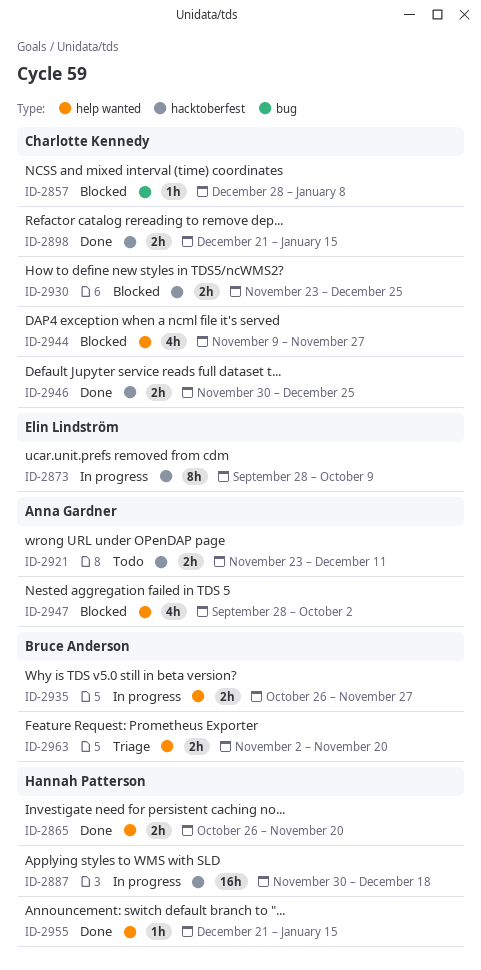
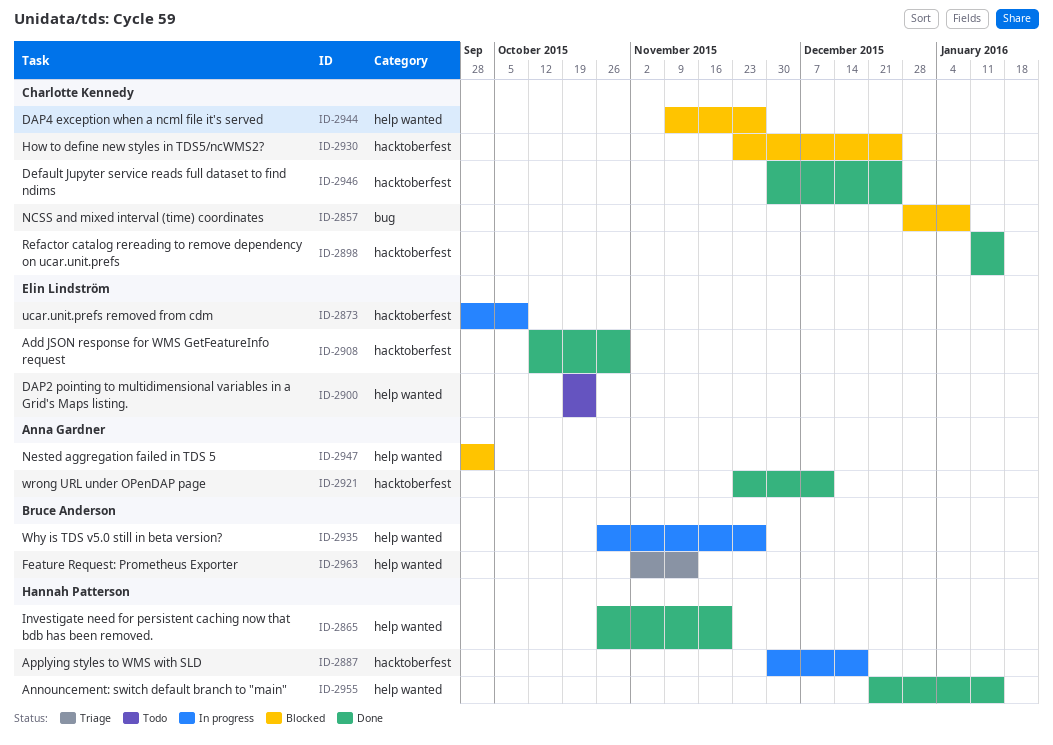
ID-2898, start: Dec 21 -> Jan 11
ID-2900: none -> present
ID-2908: none -> present
ID-2921, status: Todo -> Done
ID-2963, due: Nov 20 -> Nov 13

